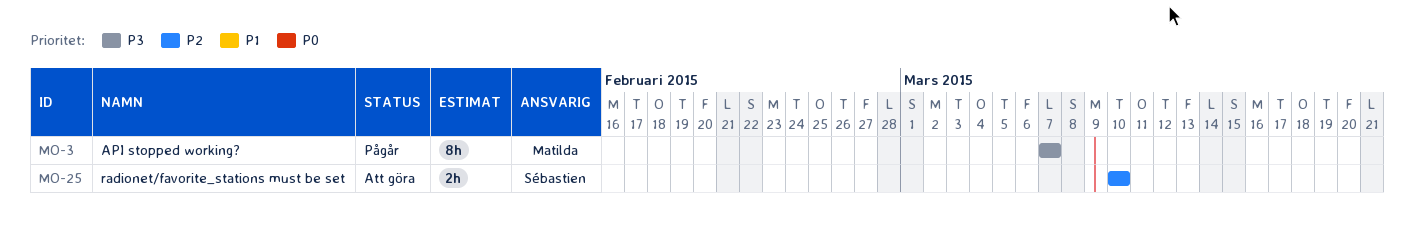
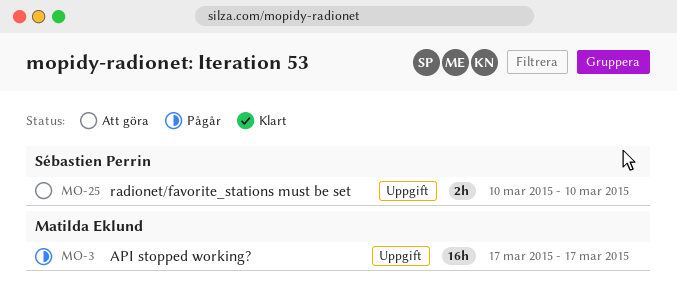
MO-3, estimate: 8h -> 16h
MO-3, start: Mar 7 -> Mar 17
MO-3, due: Mar 7 -> Mar 17

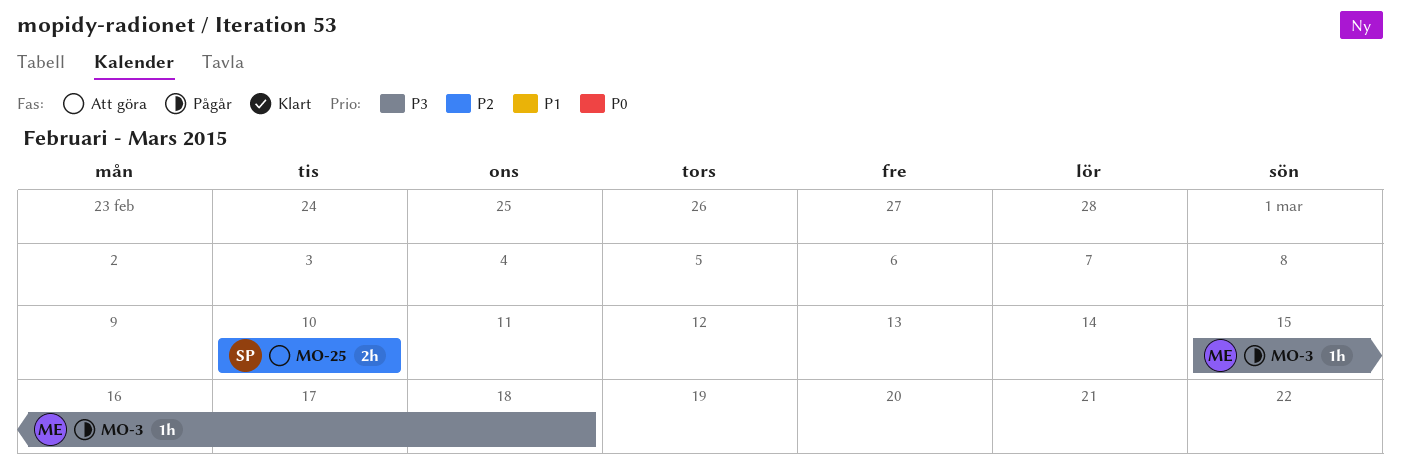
MO-3, estimate: 16h -> 1h
MO-3, start: Mar 17 -> Mar 15
MO-3, due: Mar 17 -> Mar 18

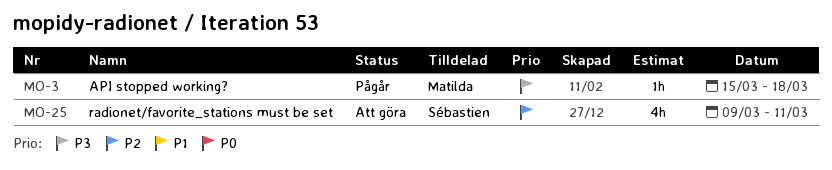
MO-25, estimate: 2h -> 4h
MO-25, start: Mar 10 -> Mar 9
MO-25, due: Mar 10 -> Mar 11

